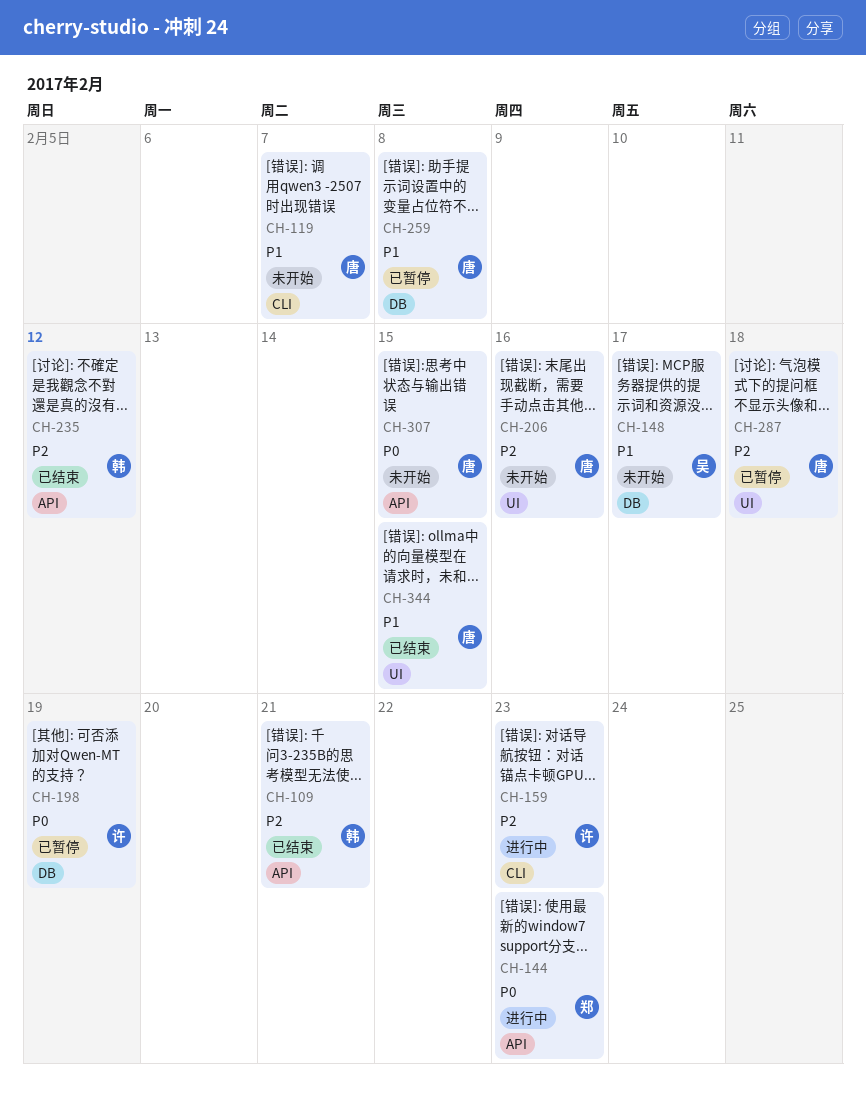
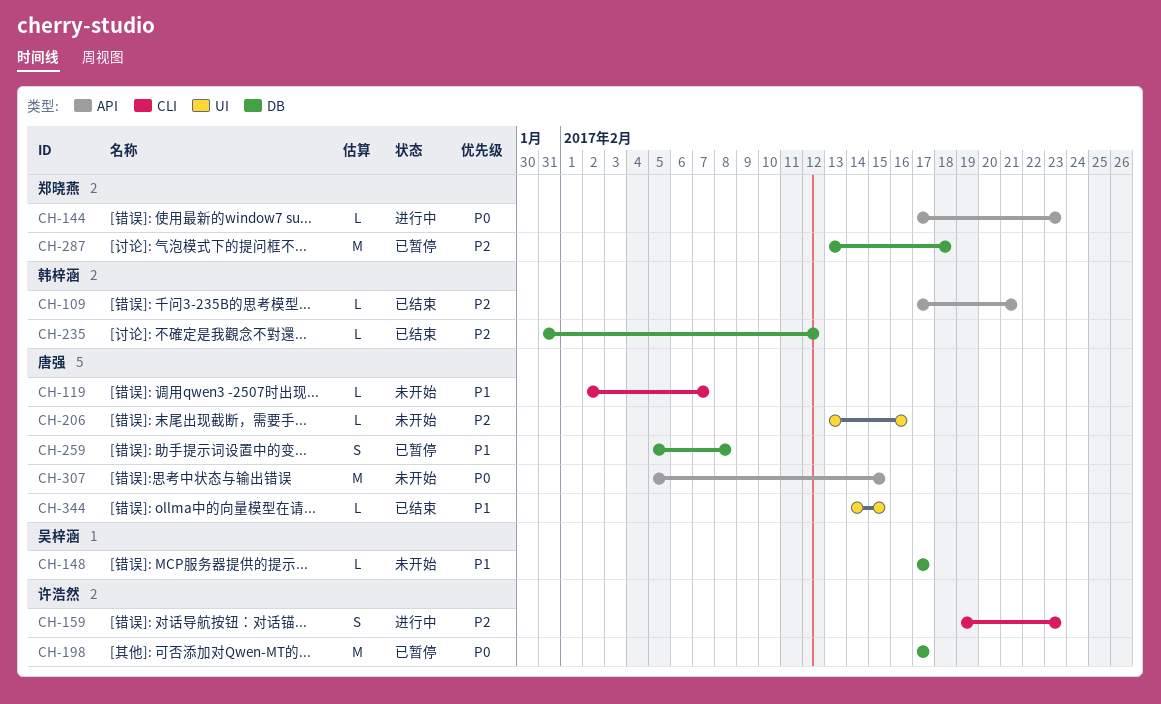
CH-198, due: Feb 19 -> Feb 17
CH-235, label: API -> DB
CH-287, owner: 唐强 -> 郑晓燕
CH-287, label: UI -> DB

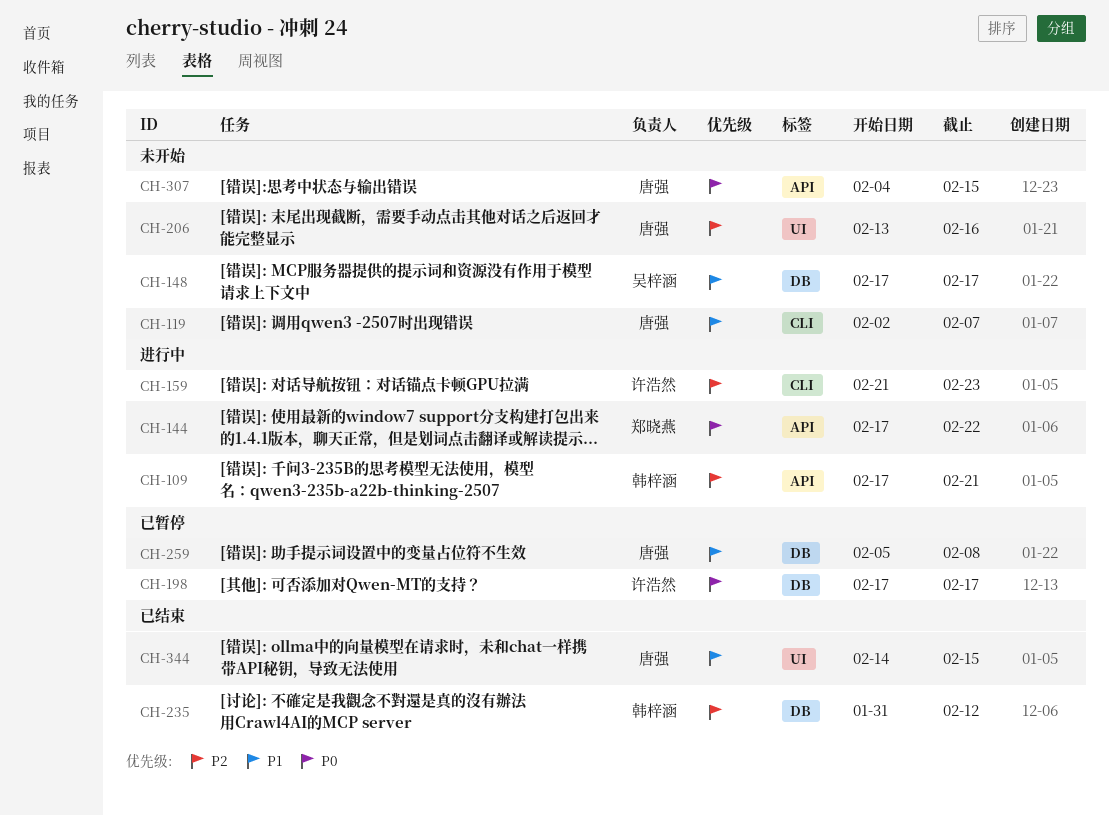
CH-109, status: 已结束 -> 进行中
CH-144, due: Feb 23 -> Feb 22
CH-159, start: Feb 19 -> Feb 21
CH-287: present -> none
CH-307, start: Feb 5 -> Feb 4

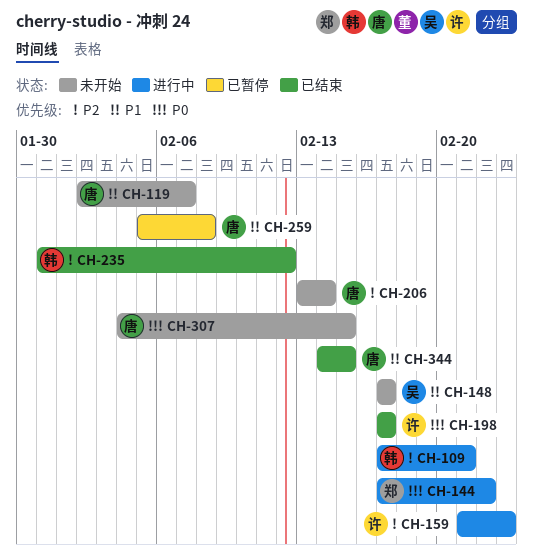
CH-198, status: 已暂停 -> 已结束
CH-206, due: Feb 16 -> Feb 14

